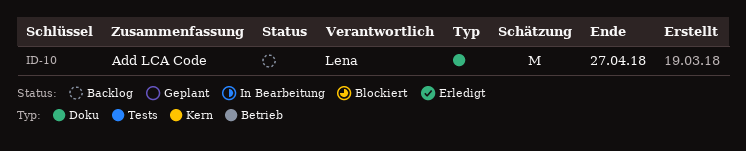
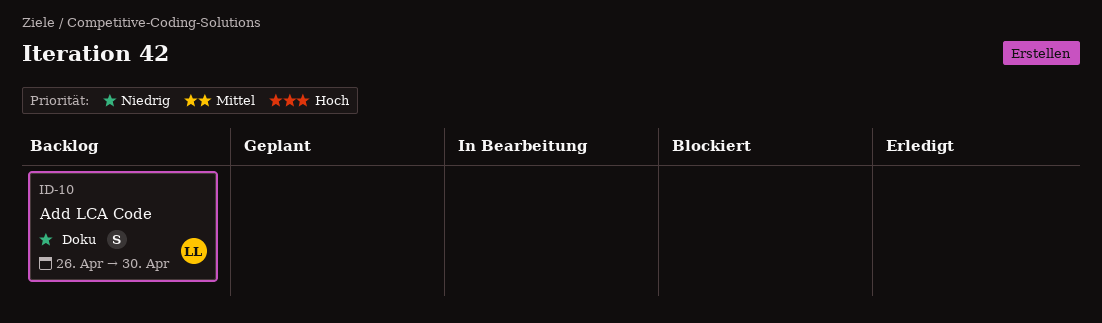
ID-10, estimate: M -> S
ID-10, due: Apr 27 -> Apr 30

